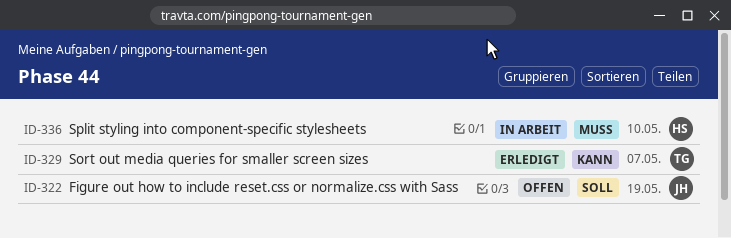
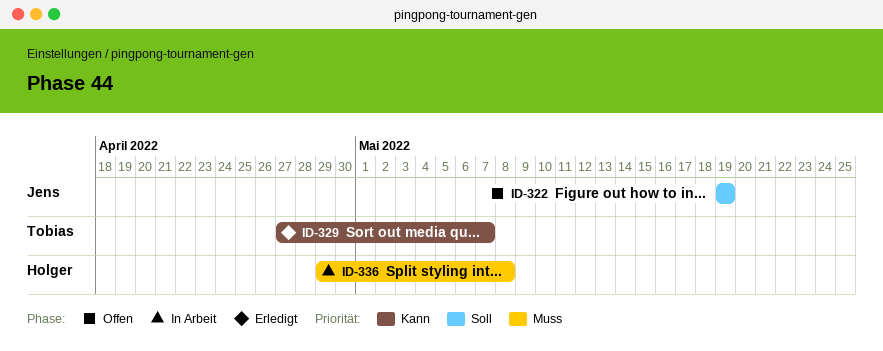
ID-336, due: May 10 -> May 8

